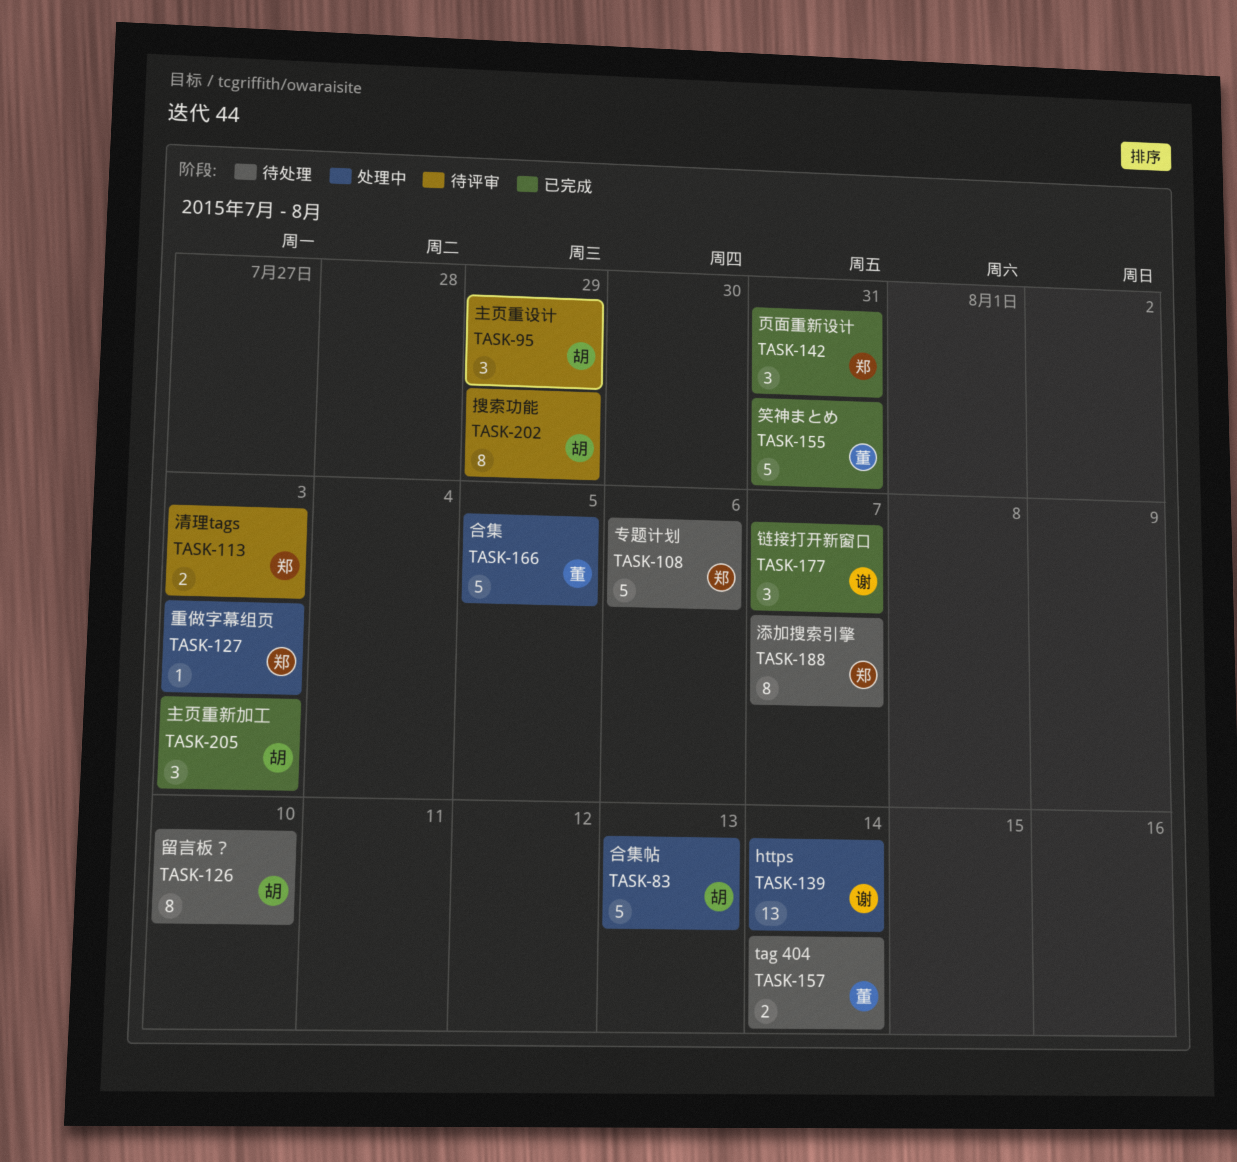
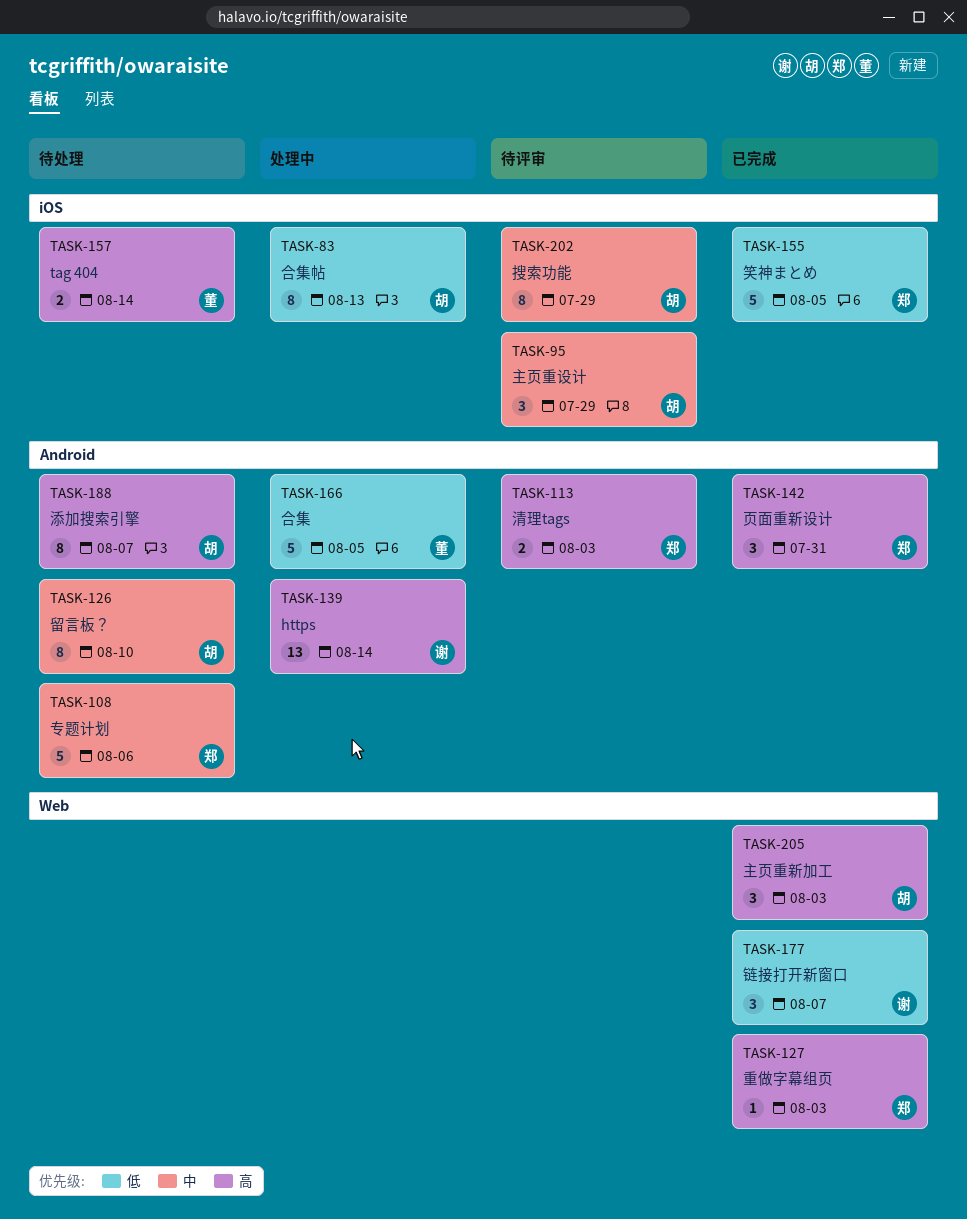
TASK-83, estimate: 5 -> 8
TASK-127, status: 处理中 -> 已完成
TASK-155, owner: 董 -> 郑
TASK-155, due: Jul 31 -> Aug 5
TASK-188, owner: 郑 -> 胡

